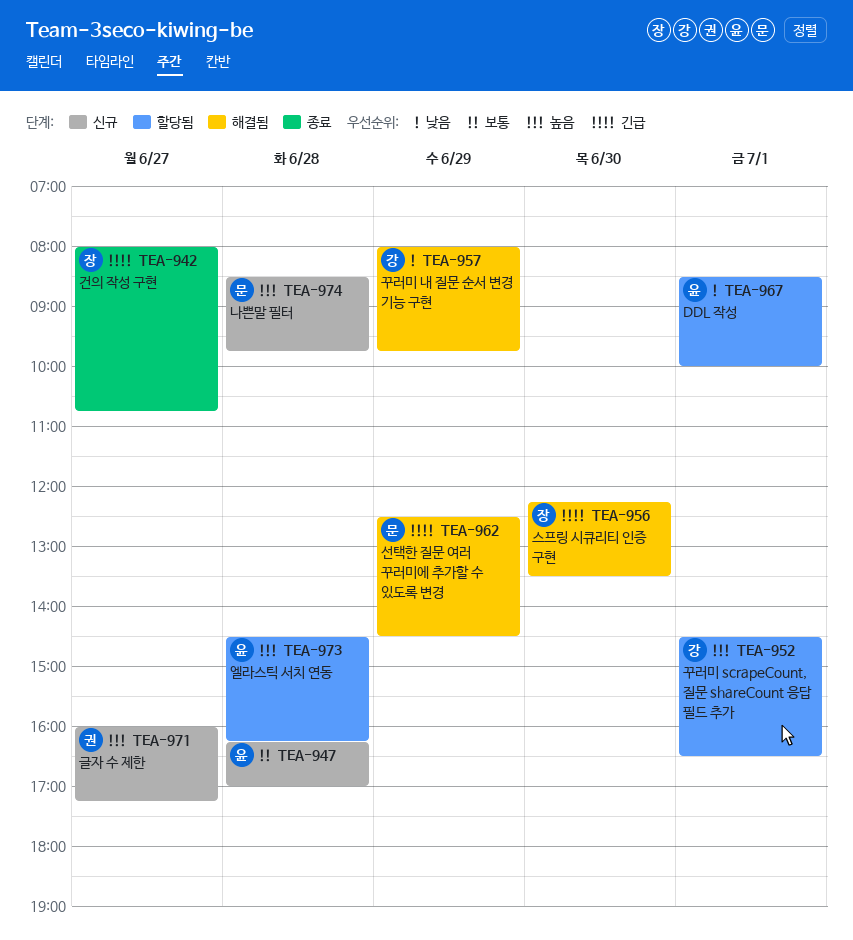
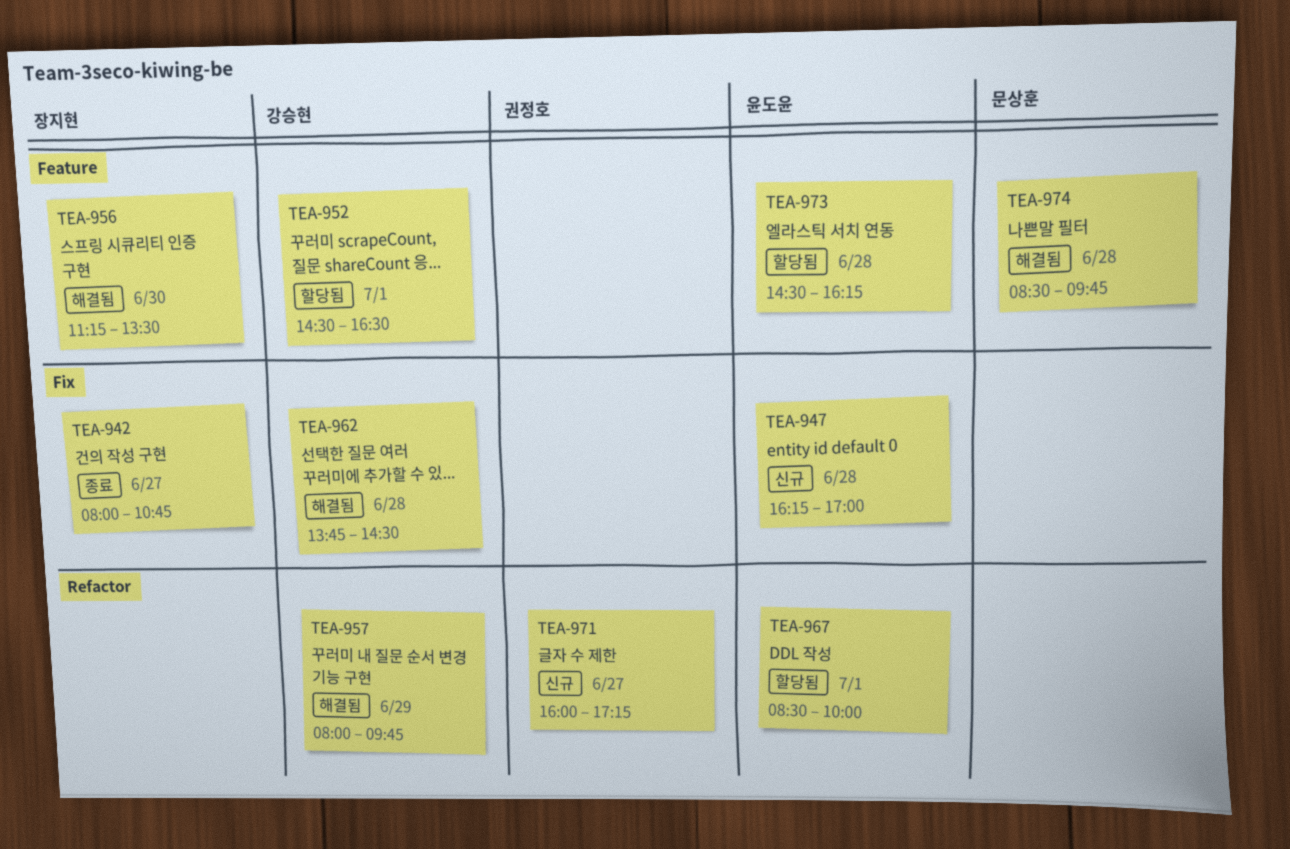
TEA-956, begins: 12:15 -> 11:15
TEA-962, owner: 문상훈 -> 강승현
TEA-962, day: Jun 29 -> Jun 28
TEA-962, begins: 12:30 -> 13:45
TEA-974, status: 신규 -> 해결됨

